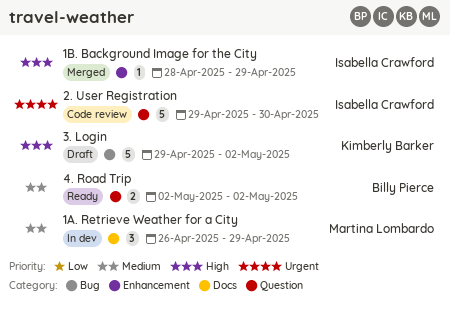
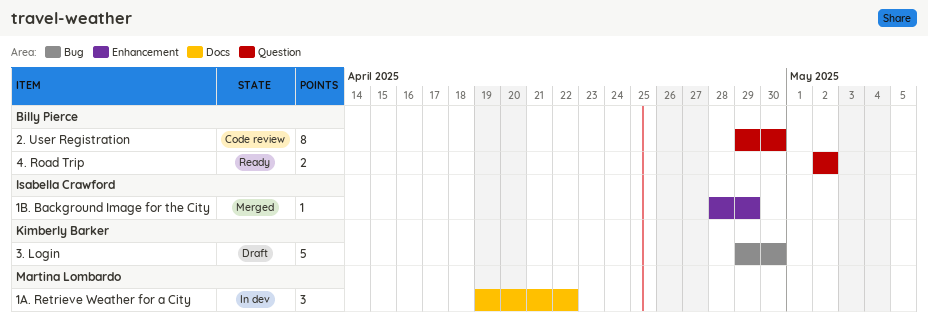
1A. Retrieve Weather for a City, start: Apr 26 -> Apr 19
1A. Retrieve Weather for a City, due: Apr 29 -> Apr 22
2. User Registration, owner: Isabella Crawford -> Billy Pierce
2. User Registration, estimate: 5 -> 8
3. Login, due: May 2 -> Apr 30

